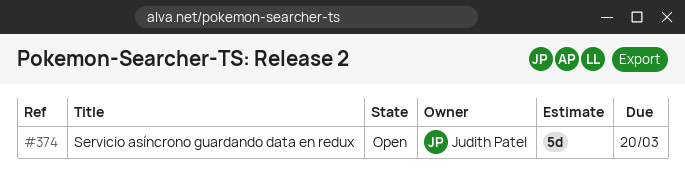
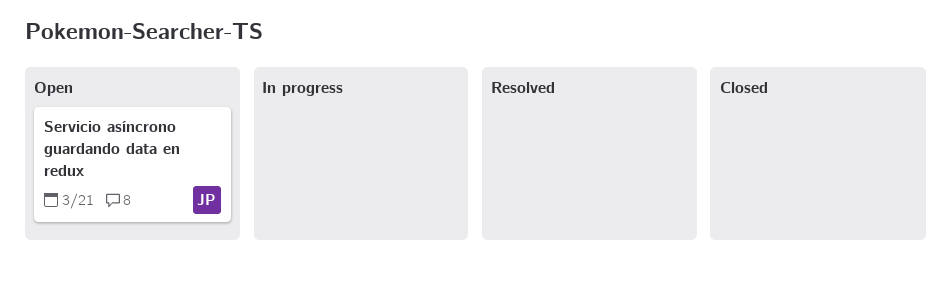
Servicio asíncrono guardando data en redux, due: Mar 20 -> Mar 21

